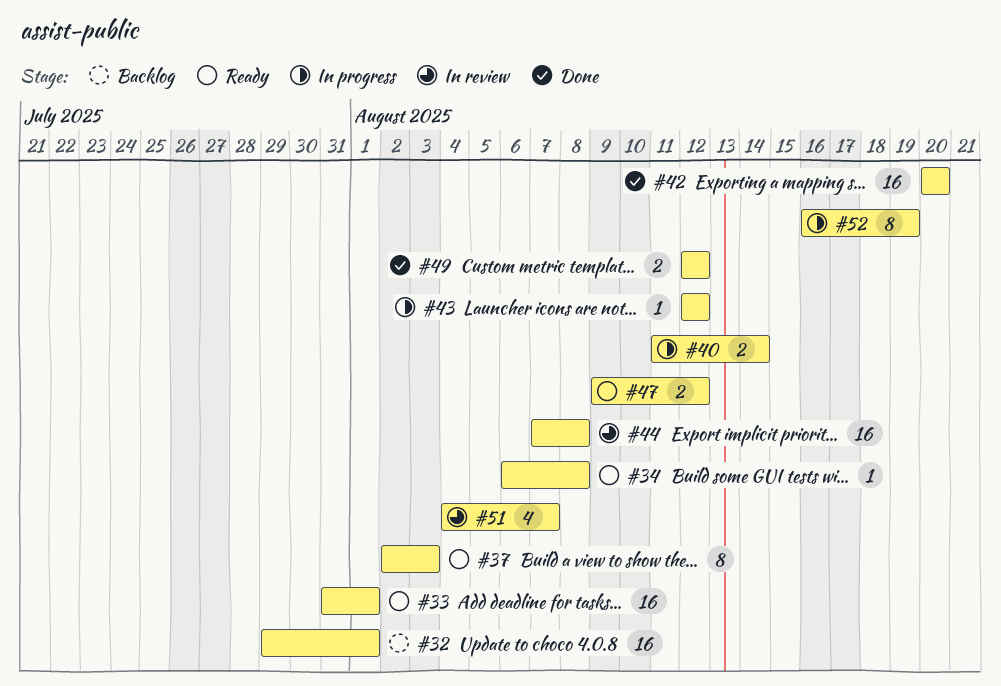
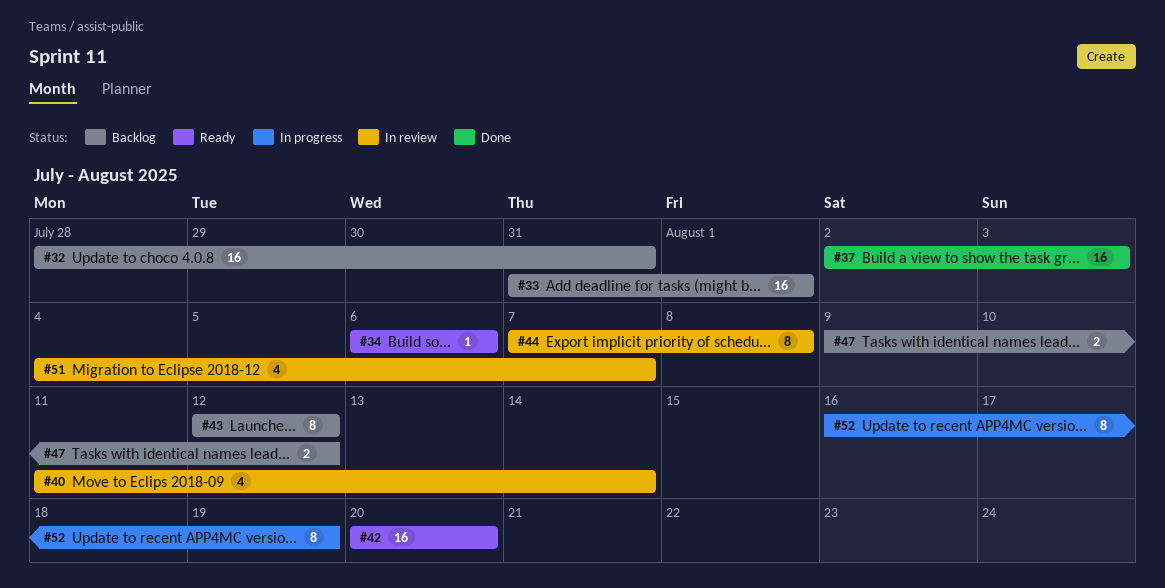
#32, start: Jul 29 -> Jul 28
#32, due: Aug 1 -> Jul 31
#33, status: Ready -> Backlog
#34, due: Aug 8 -> Aug 6
#37, status: Ready -> Done
#37, estimate: 8 -> 16
#40, status: In progress -> In review
#40, estimate: 2 -> 4
#42, status: Done -> Ready
#43, status: In progress -> Backlog
#43, estimate: 1 -> 8
#44, estimate: 16 -> 8
#47, status: Ready -> Backlog
#49: present -> none

